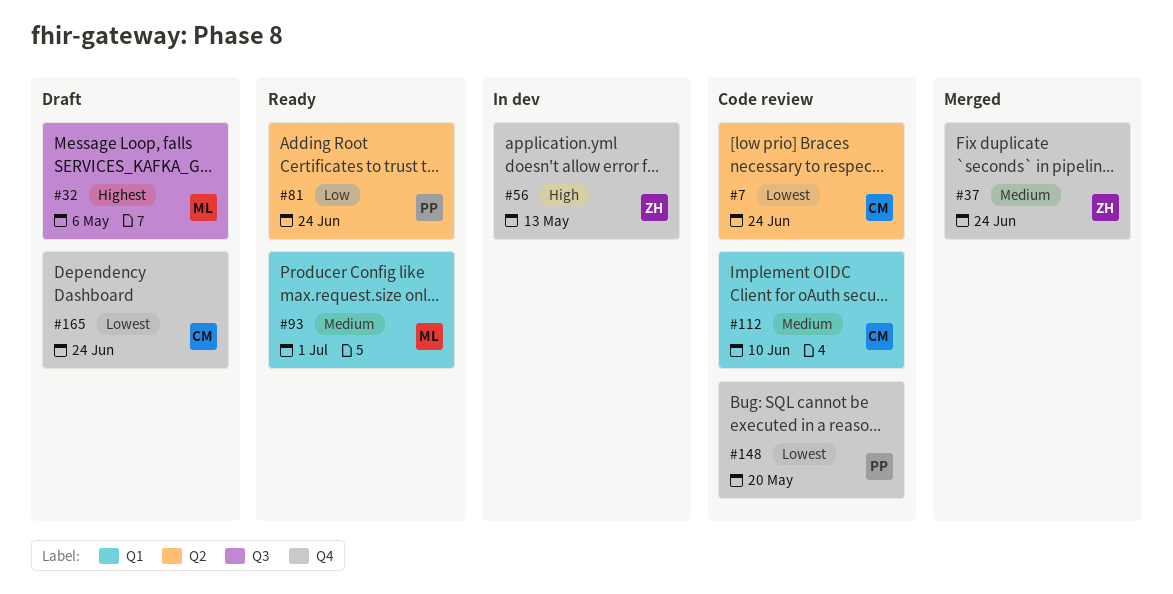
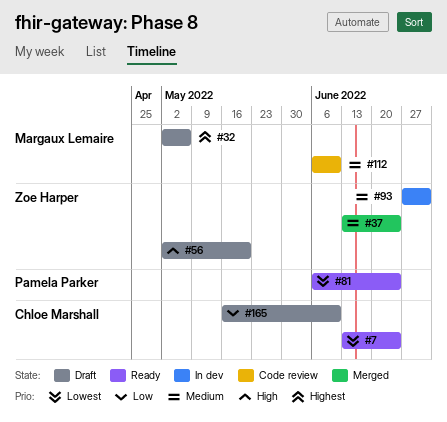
#7, status: Code review -> Ready
#56, status: In dev -> Draft
#56, due: May 13 -> May 20
#81, priority: Low -> Lowest
#93, status: Ready -> In dev
#93, owner: Margaux Lemaire -> Zoe Harper
#112, owner: Chloe Marshall -> Margaux Lemaire
#148: present -> none
#165, priority: Lowest -> Low
#165, due: Jun 24 -> Jun 10

